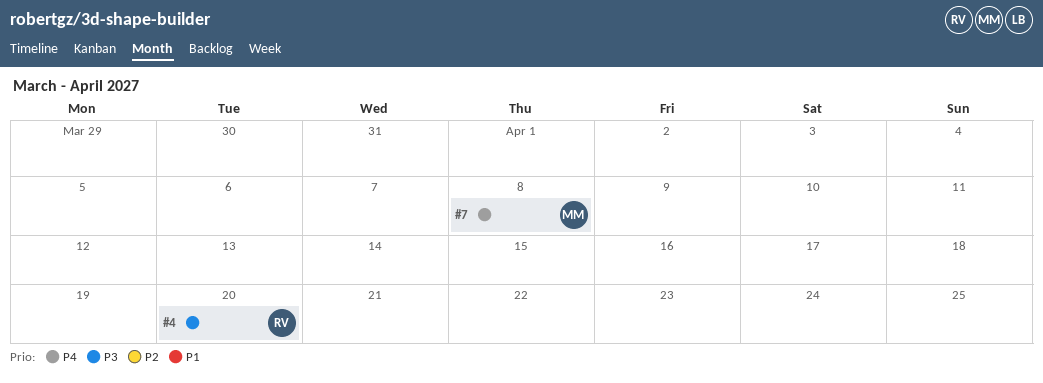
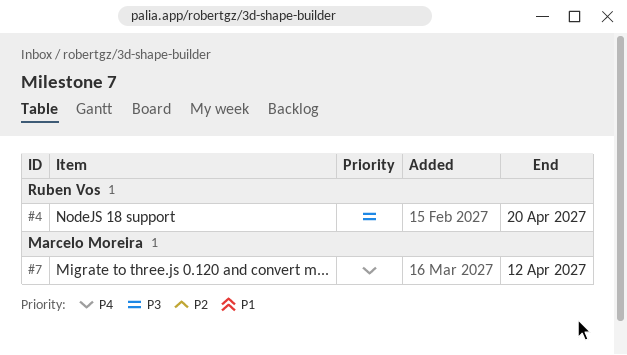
#7, due: Apr 8 -> Apr 12

